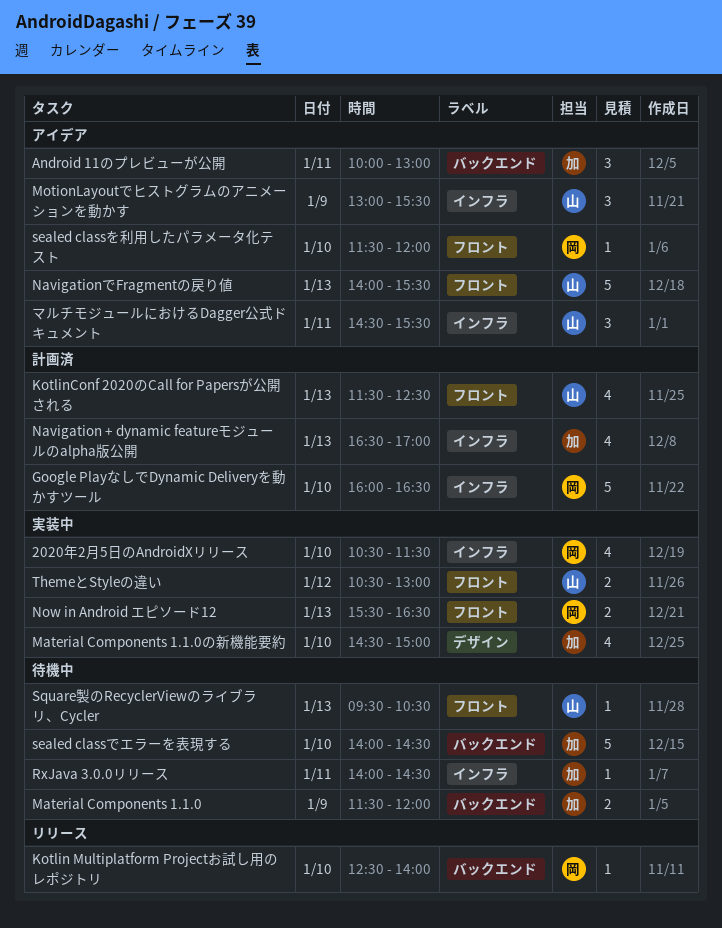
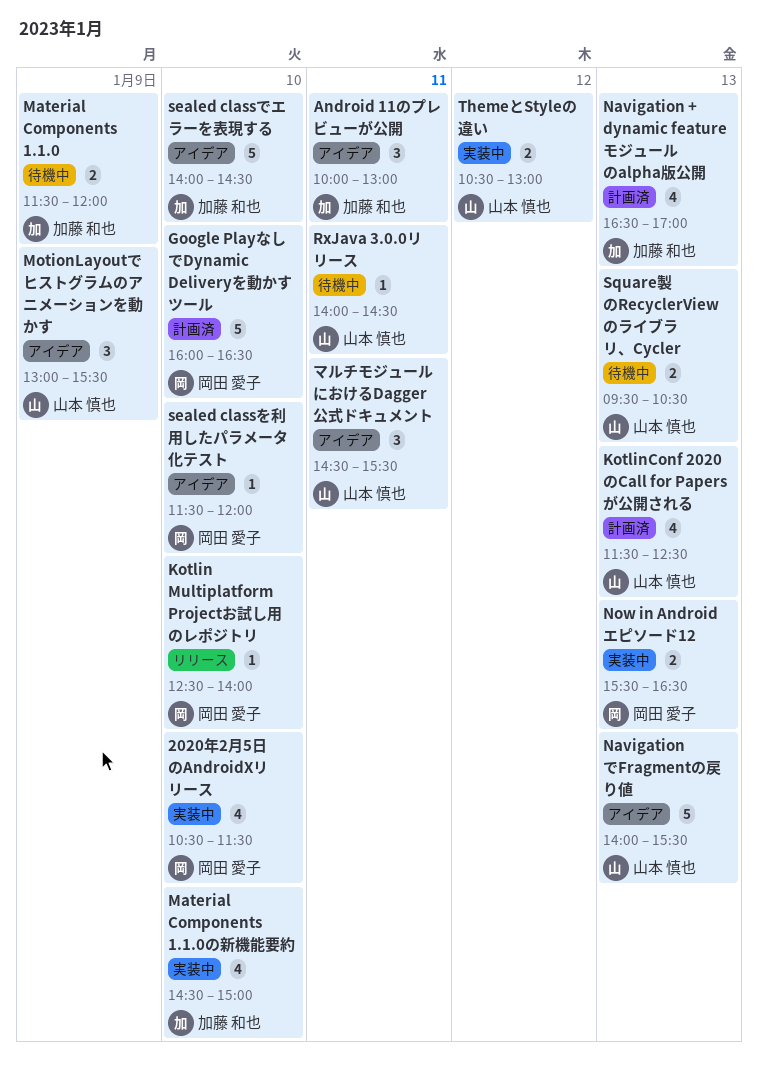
RxJava 3.0.0リリース, owner: 加藤 和也 -> 山本 慎也
sealed classでエラーを表現する, status: 待機中 -> アイデア
Square製のRecyclerViewのライブラリ、Cycler, estimate: 1 -> 2

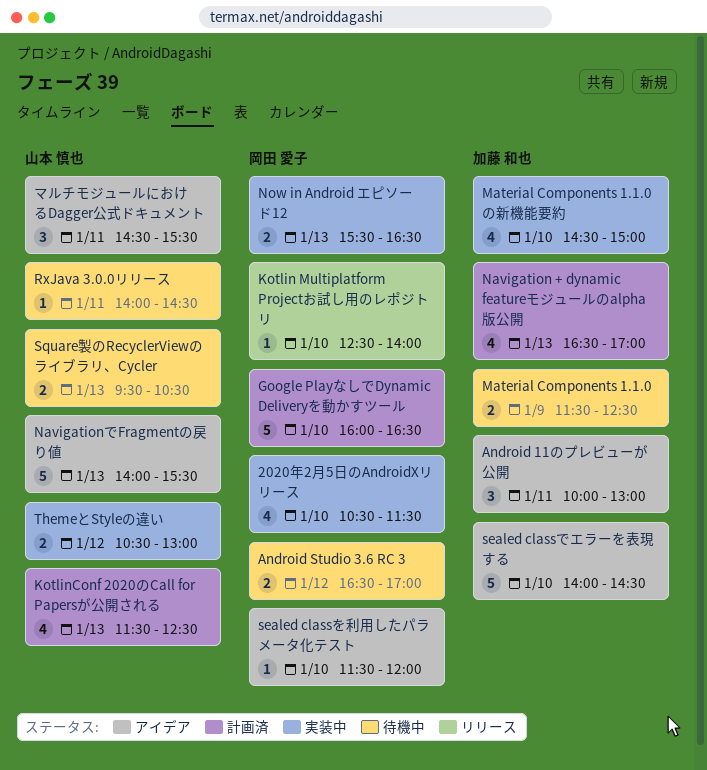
Android Studio 3.6 RC 3: none -> present
Material Components 1.1.0, ends: 12:00 -> 12:30
MotionLayoutでヒストグラムのアニメーションを動かす: present -> none

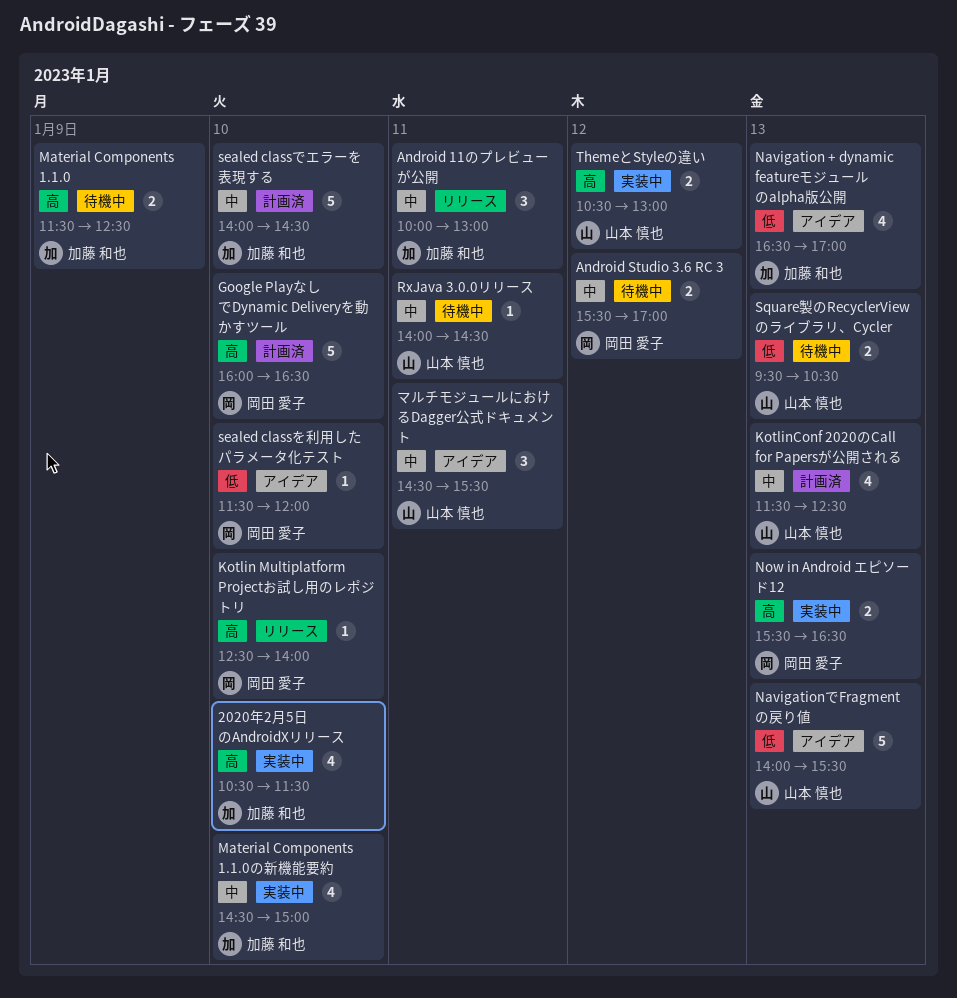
2020年2月5日のAndroidXリリース, owner: 岡田 愛子 -> 加藤 和也
Android 11のプレビューが公開, status: アイデア -> リリース
Android Studio 3.6 RC 3, begins: 16:30 -> 15:30
Navigation + dynamic featureモジュールのalpha版公開, status: 計画済 -> アイデア
sealed classでエラーを表現する, status: アイデア -> 計画済

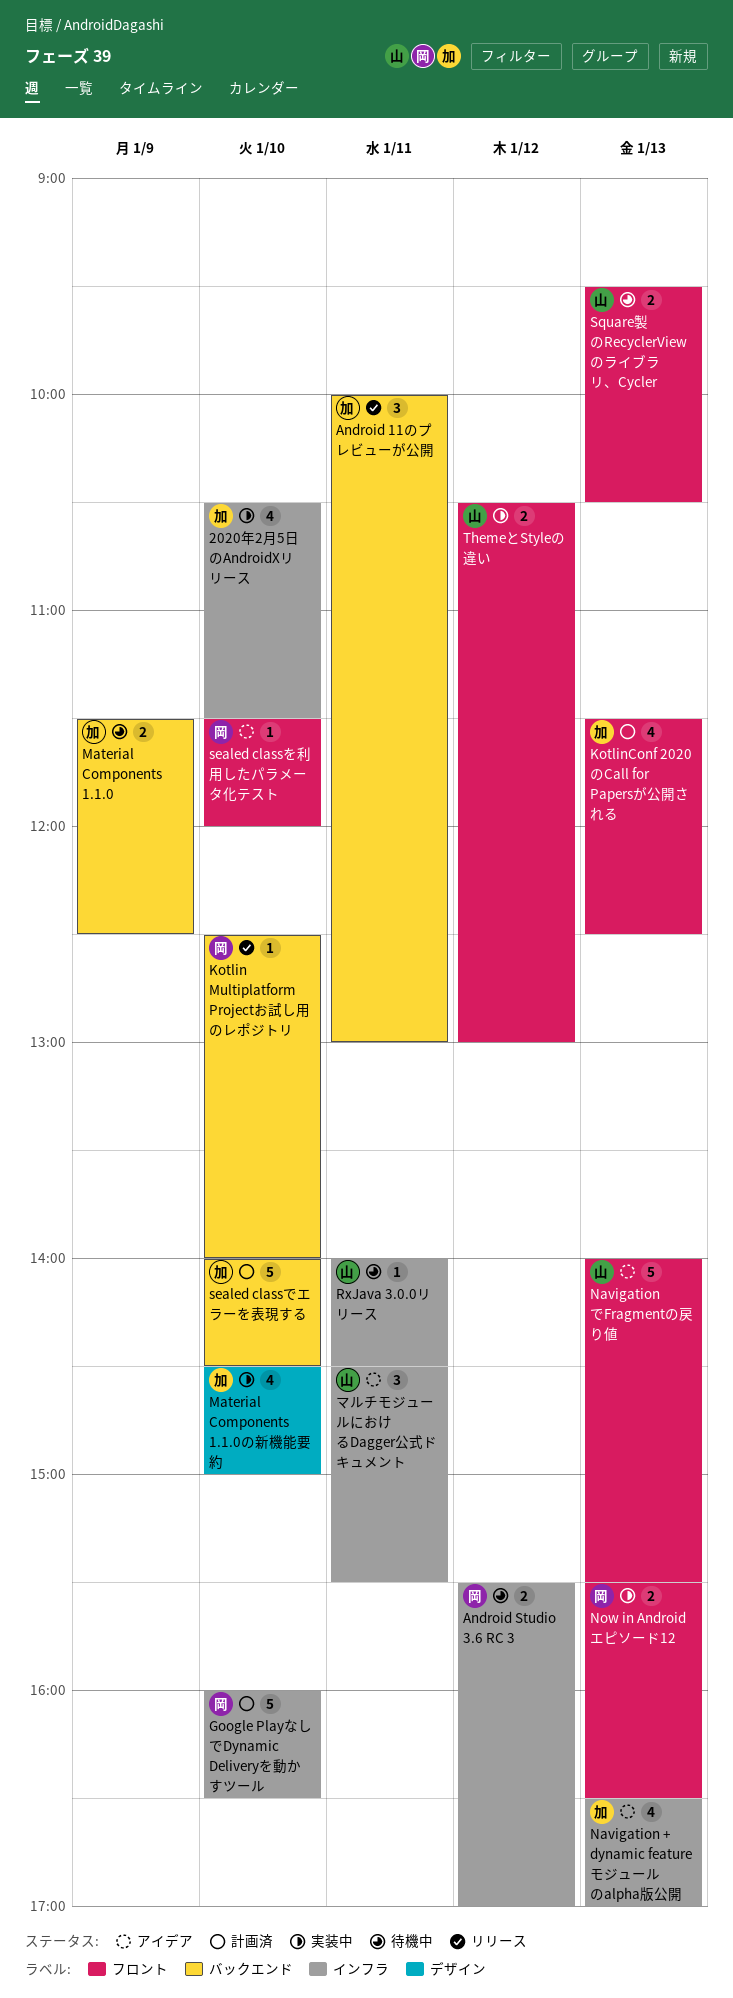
KotlinConf 2020のCall for Papersが公開される, owner: 山本 慎也 -> 加藤 和也

